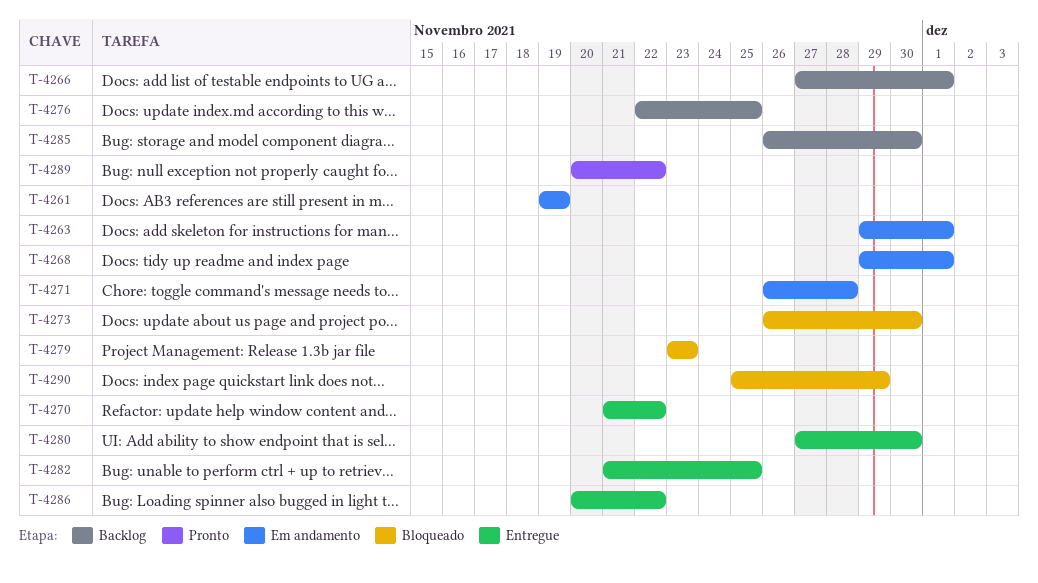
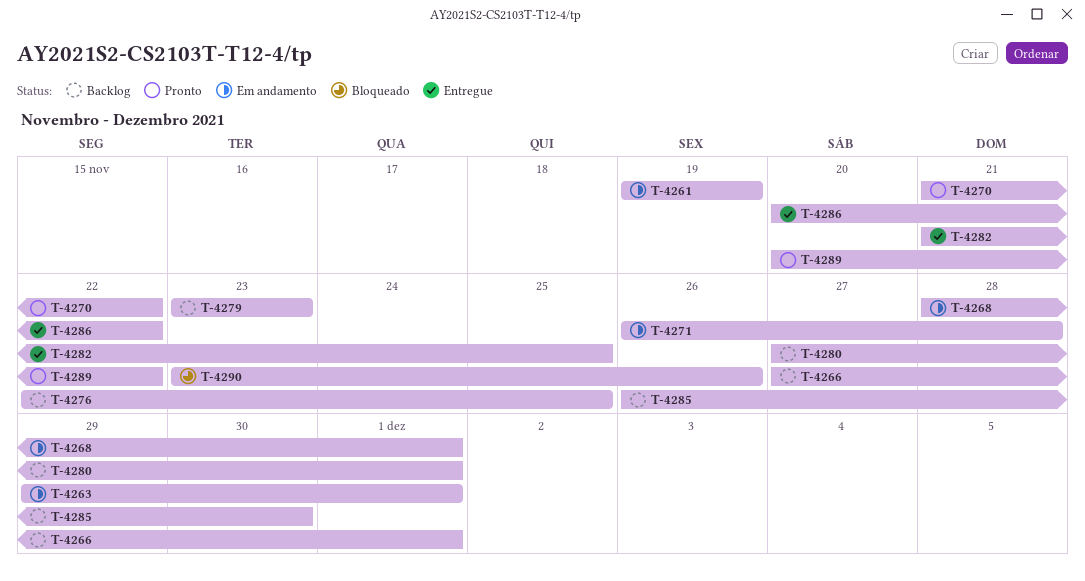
T-4268, start: Nov 29 -> Nov 28
T-4270, status: Entregue -> Pronto
T-4273: present -> none
T-4279, status: Bloqueado -> Backlog
T-4280, status: Entregue -> Backlog
T-4280, due: Nov 30 -> Dec 1
T-4290, start: Nov 25 -> Nov 23
T-4290, due: Nov 29 -> Nov 26

